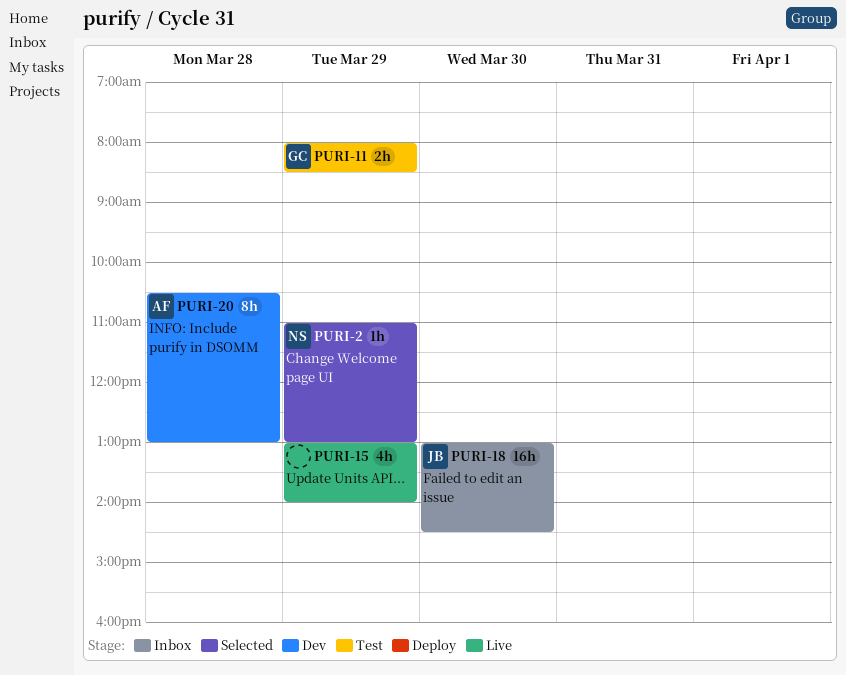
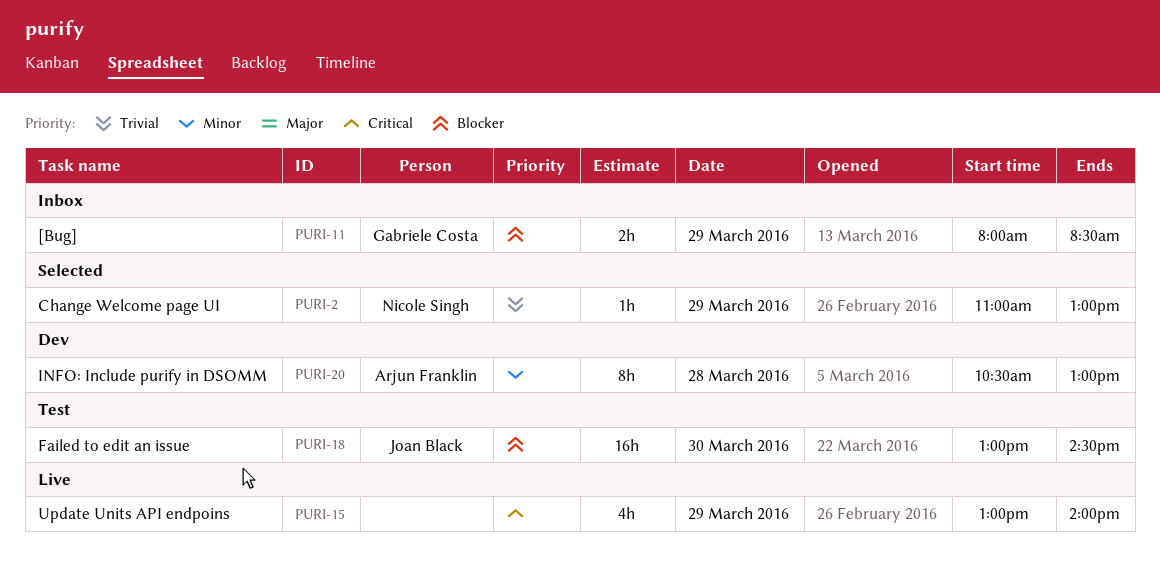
PURI-11, status: Test -> Inbox
PURI-18, status: Inbox -> Test

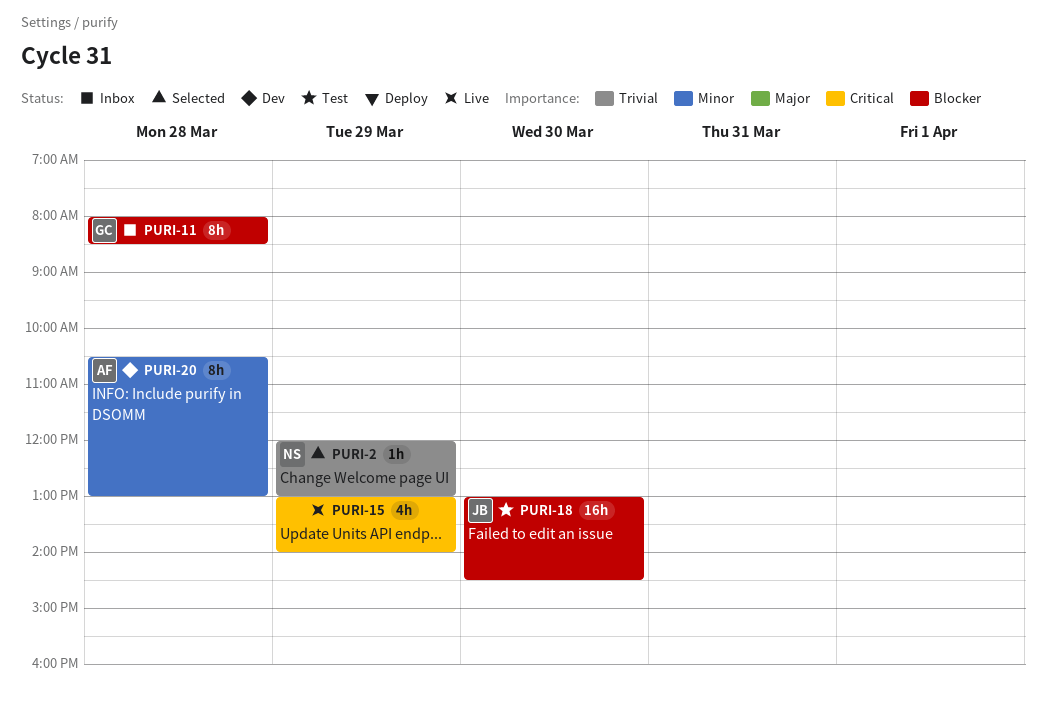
PURI-2, begins: 11:00 -> 12:00
PURI-11, estimate: 2h -> 8h
PURI-11, day: Mar 29 -> Mar 28

